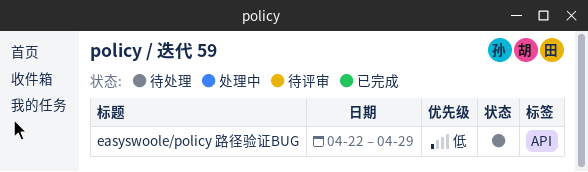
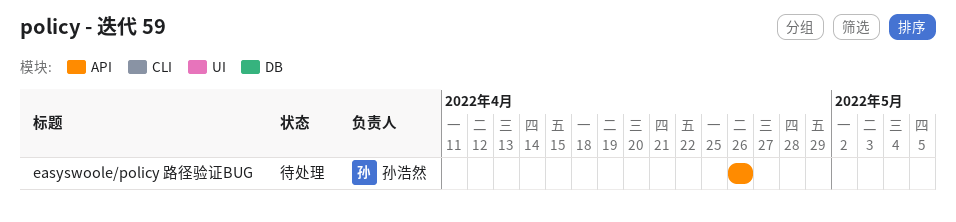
easyswoole/policy 路径验证BUG, start: Apr 22 -> Apr 26
easyswoole/policy 路径验证BUG, due: Apr 29 -> Apr 26

